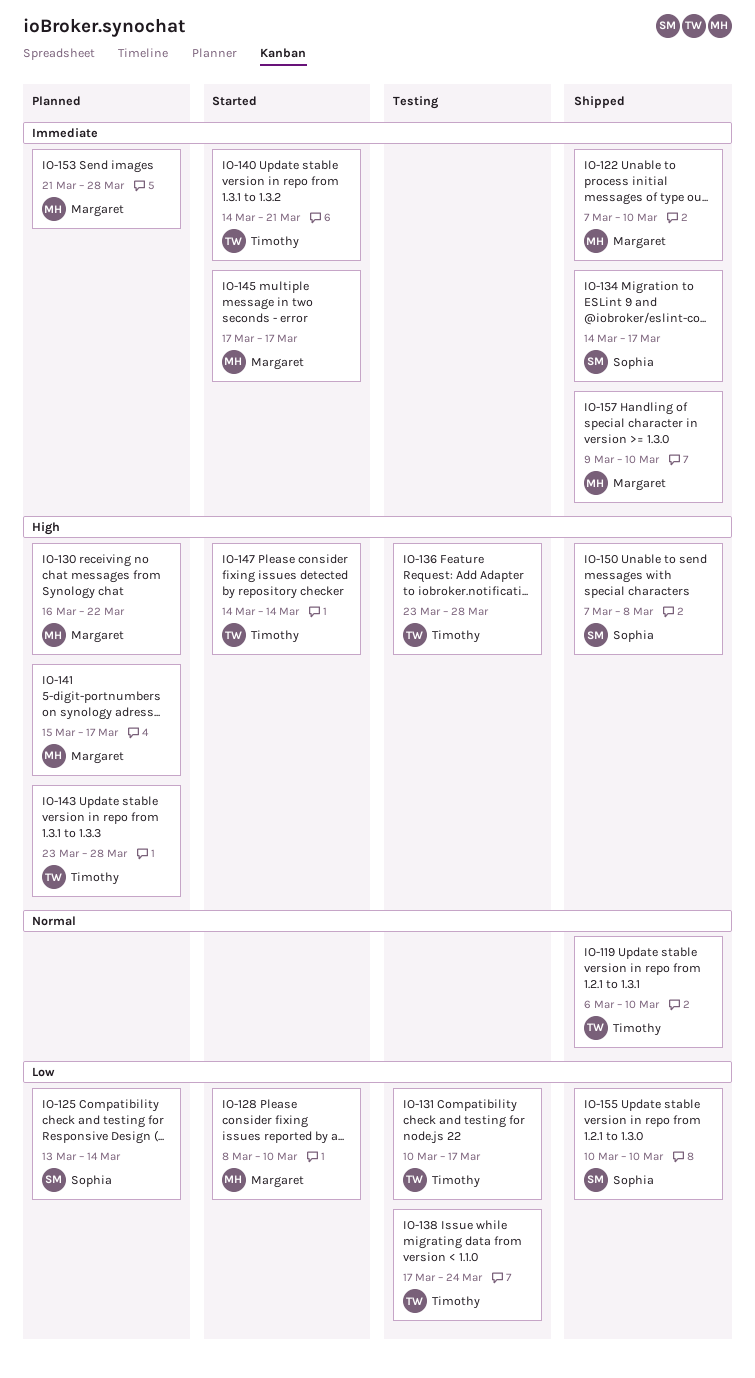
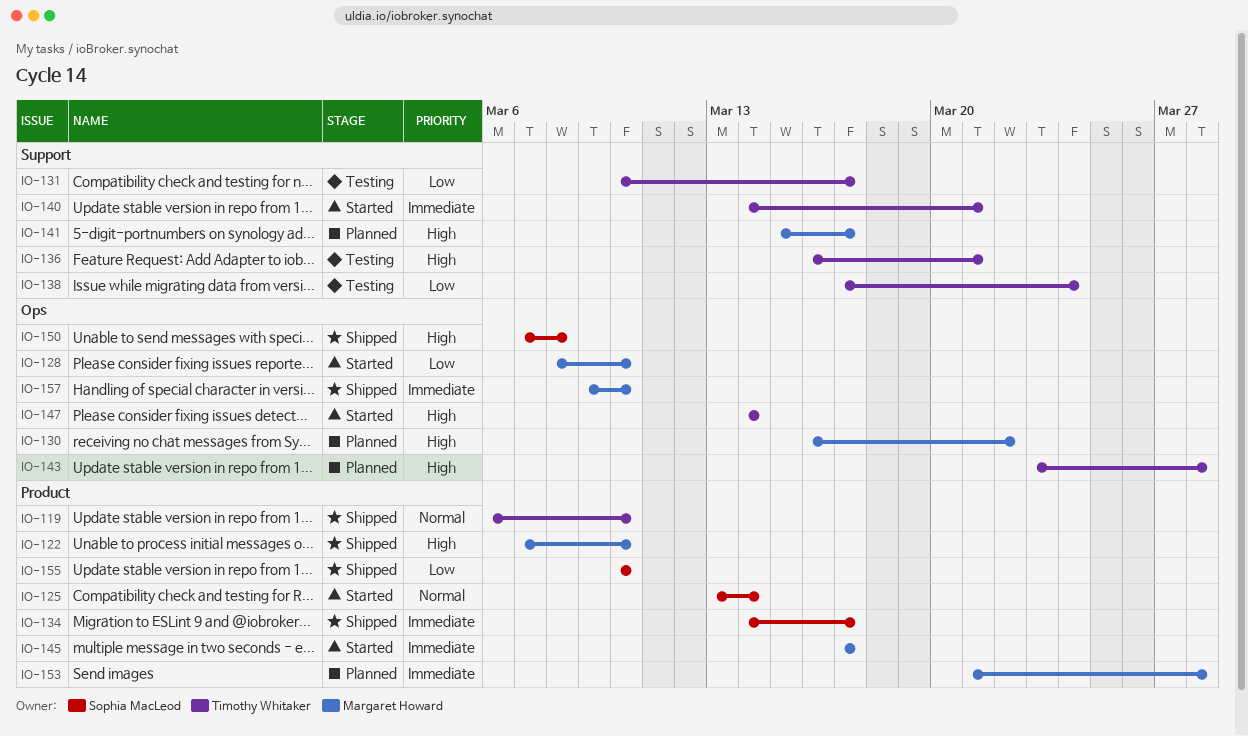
IO-122, priority: Immediate -> High
IO-125, status: Planned -> Started
IO-125, priority: Low -> Normal
IO-136, start: Mar 23 -> Mar 16
IO-136, due: Mar 28 -> Mar 21

